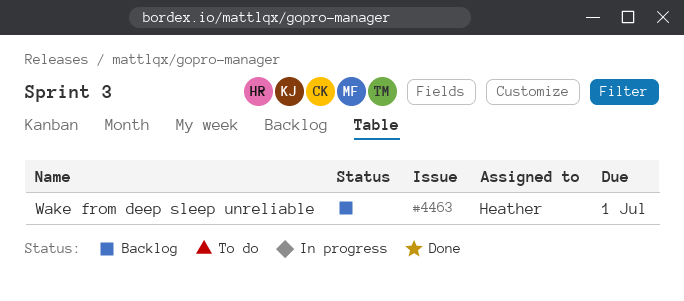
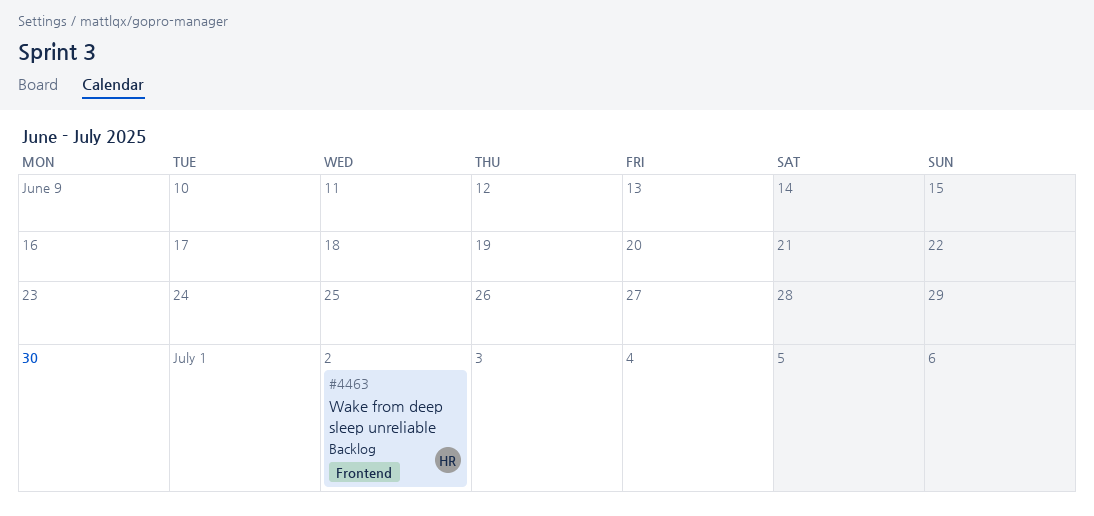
#4463, due: Jul 1 -> Jul 2

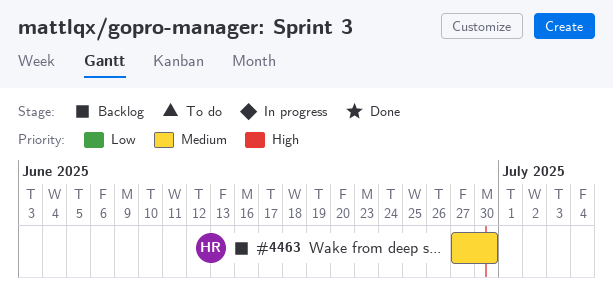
#4463, due: Jul 2 -> Jun 30

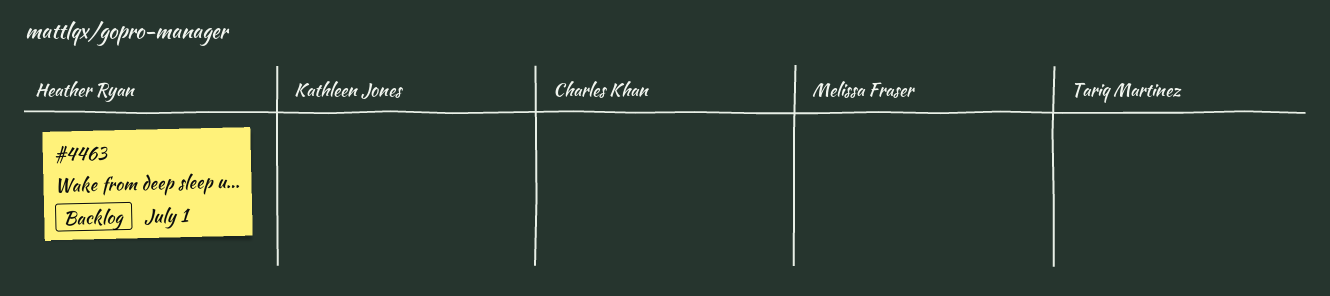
#4463, due: Jun 30 -> Jul 1

